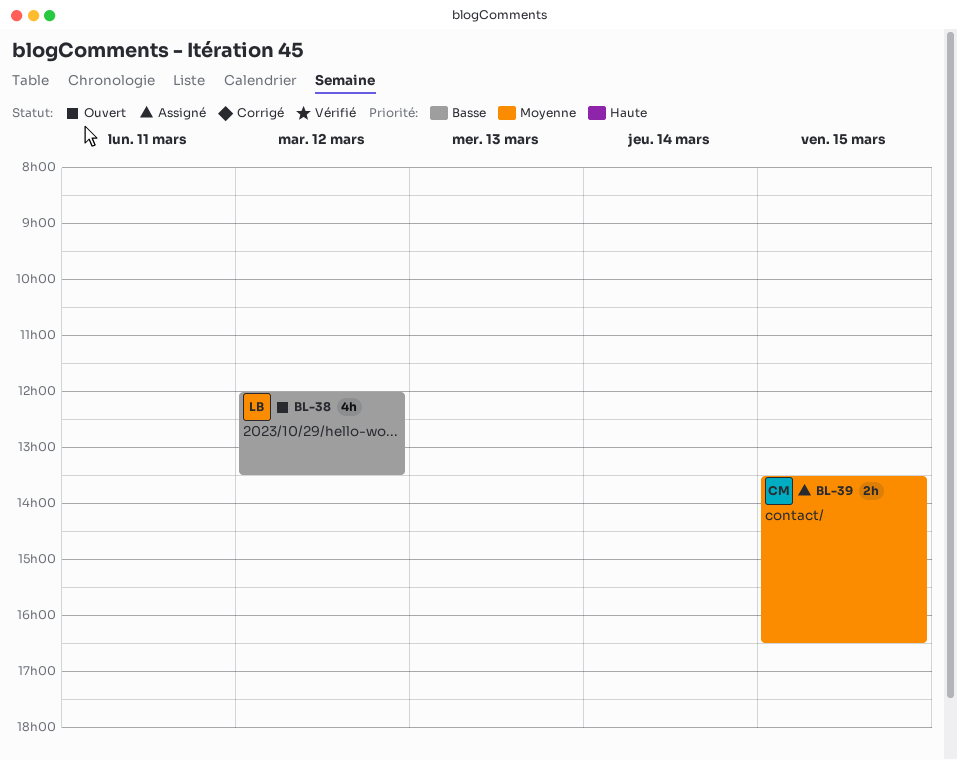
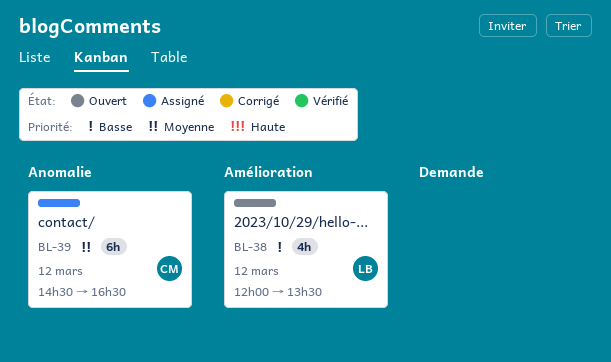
BL-39, estimate: 2h -> 6h
BL-39, day: Mar 15 -> Mar 12
BL-39, begins: 13:30 -> 14:30

